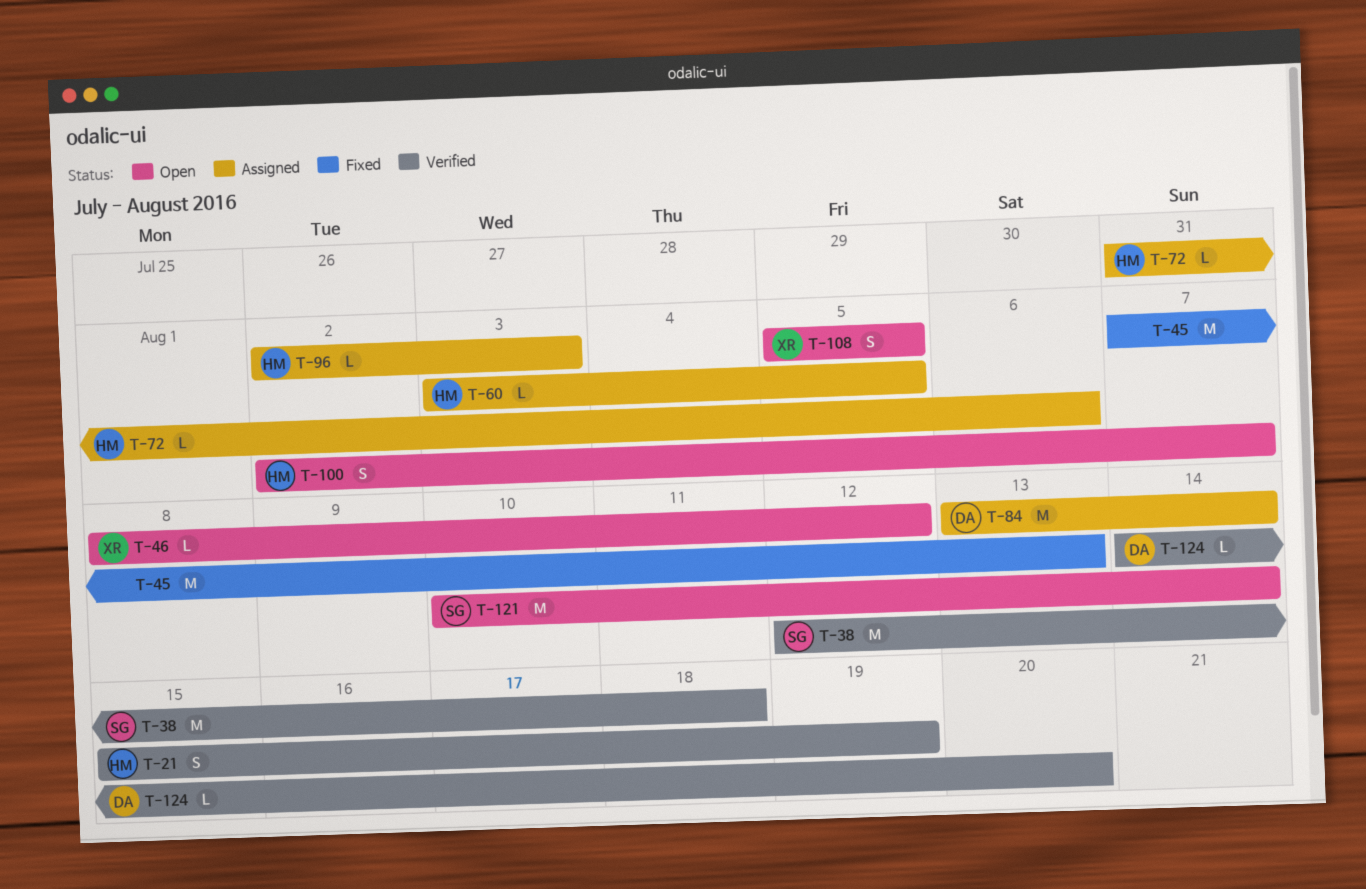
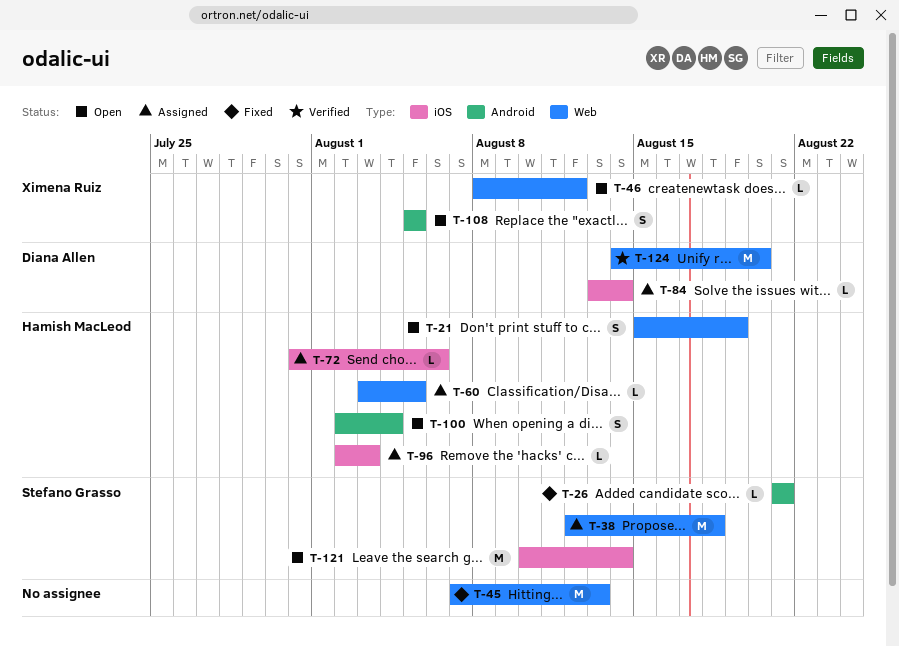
T-21, status: Verified -> Open
T-26: none -> present
T-38, status: Verified -> Assigned
T-84, estimate: M -> L
T-100, due: Aug 7 -> Aug 4
T-124, estimate: L -> M

